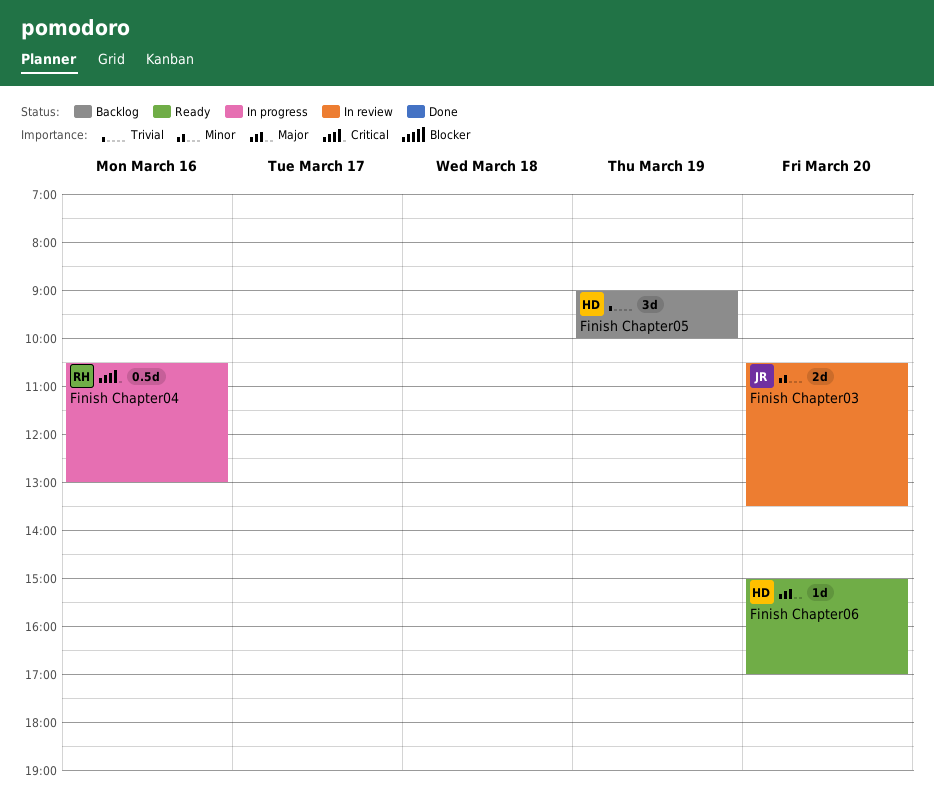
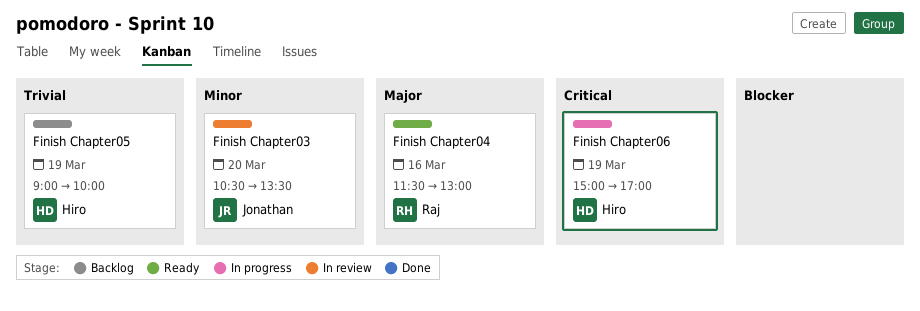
Finish Chapter04, status: In progress -> Ready
Finish Chapter04, priority: Critical -> Major
Finish Chapter04, begins: 10:30 -> 11:30
Finish Chapter06, status: Ready -> In progress
Finish Chapter06, priority: Major -> Critical
Finish Chapter06, day: Mar 20 -> Mar 19

